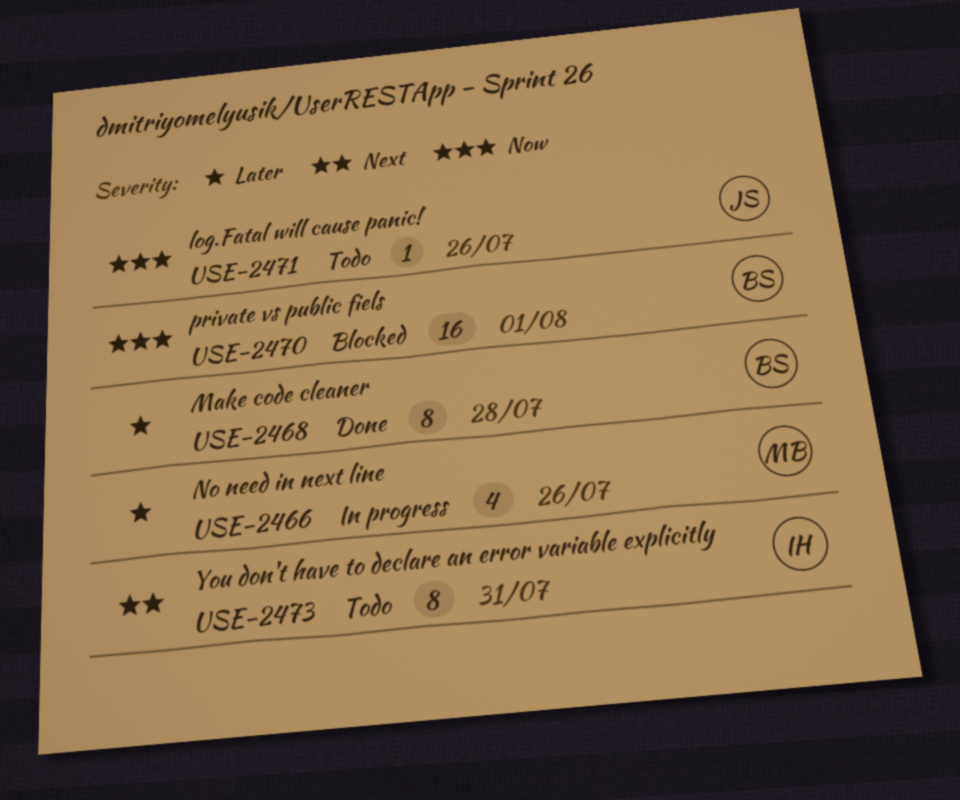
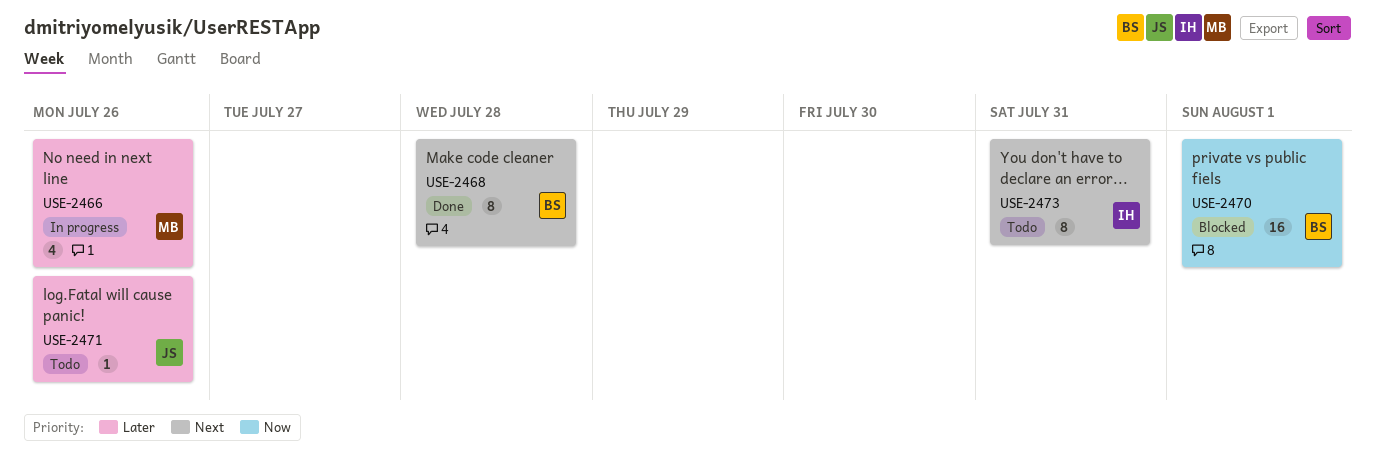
USE-2468, priority: Later -> Next
USE-2471, priority: Now -> Later

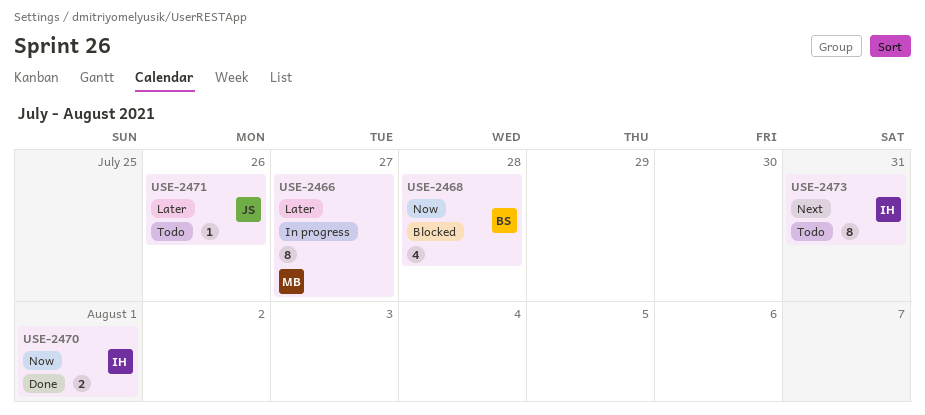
USE-2466, estimate: 4 -> 8
USE-2466, due: Jul 26 -> Jul 27
USE-2468, status: Done -> Blocked
USE-2468, priority: Next -> Now
USE-2468, estimate: 8 -> 4
USE-2470, status: Blocked -> Done
USE-2470, owner: BS -> IH
USE-2470, estimate: 16 -> 2

